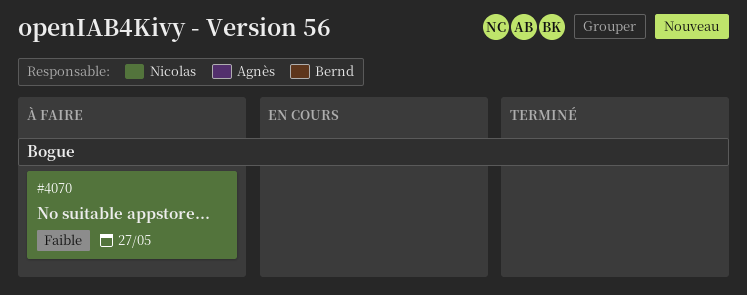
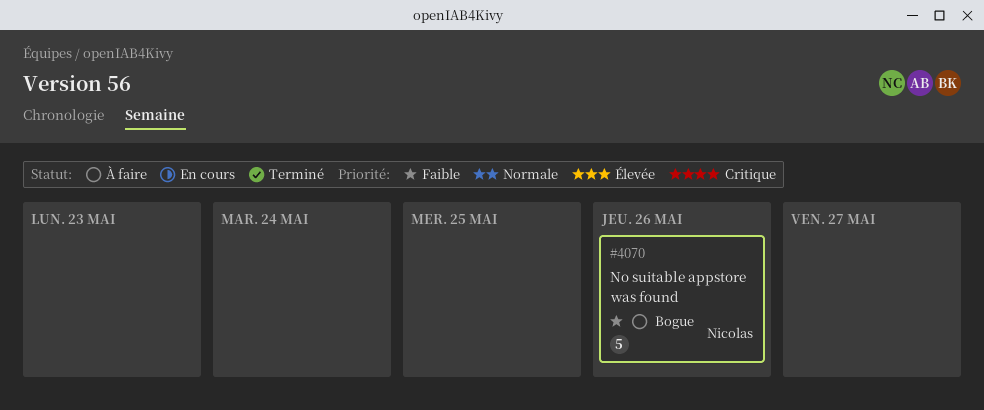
#4070, due: May 27 -> May 26

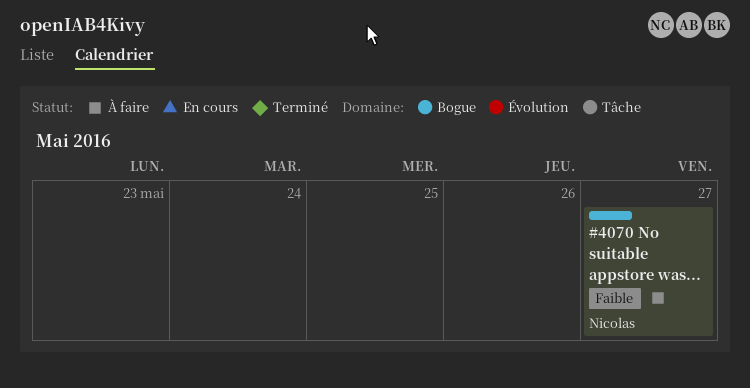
#4070, due: May 26 -> May 27

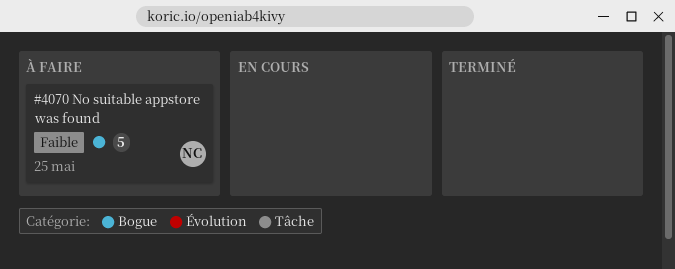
#4070, due: May 27 -> May 25

